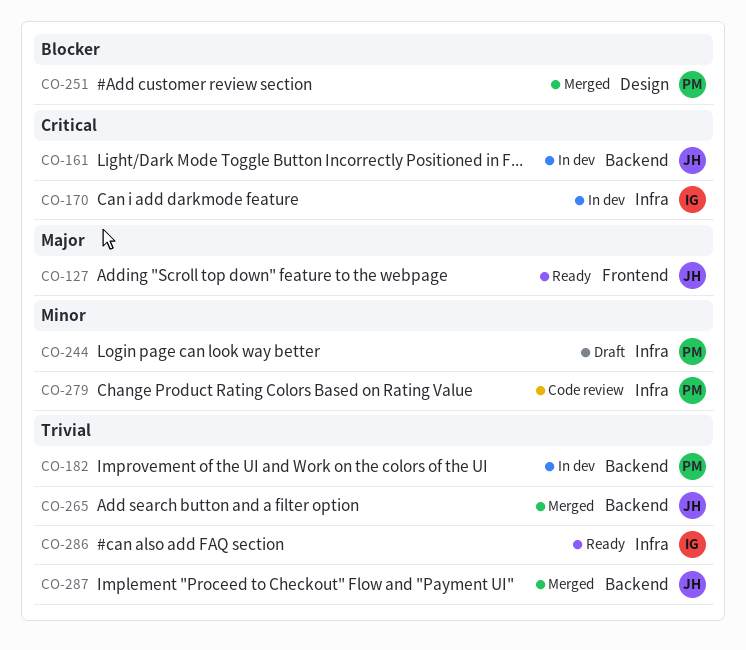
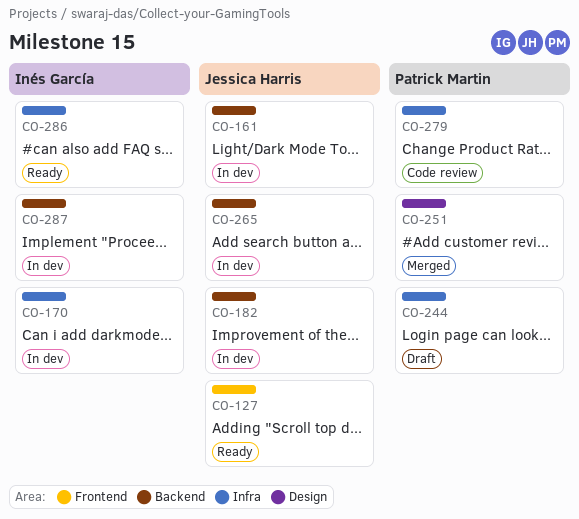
CO-182, owner: Patrick Martin -> Jessica Harris
CO-265, status: Merged -> In dev
CO-287, status: Merged -> In dev
CO-287, owner: Jessica Harris -> Inés García

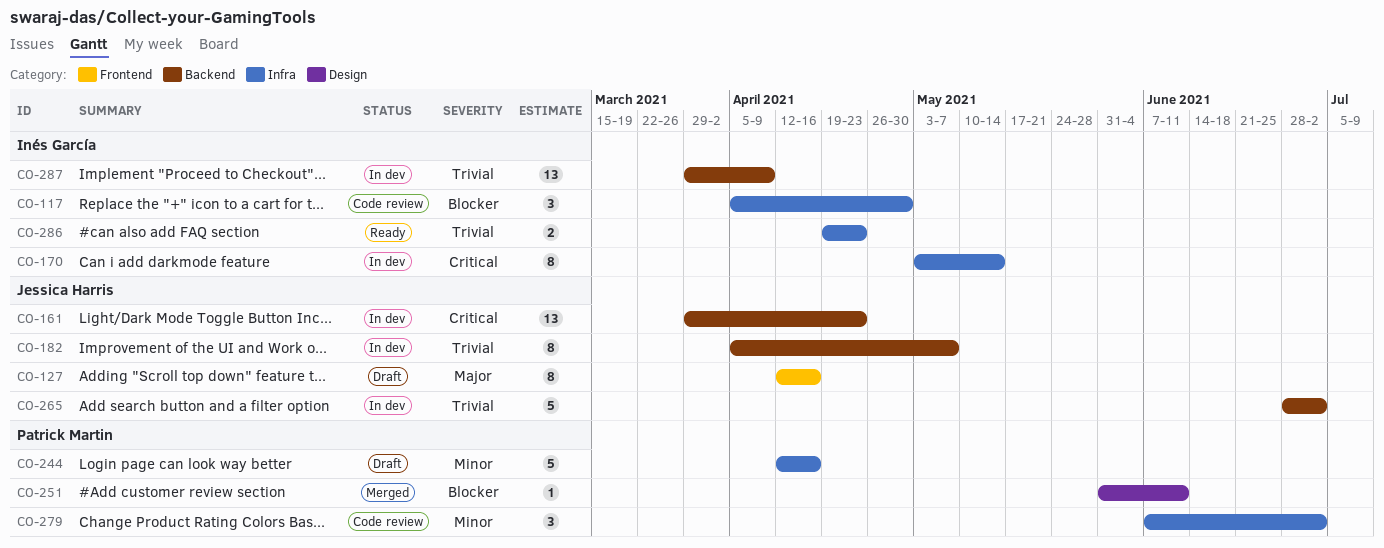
CO-117: none -> present
CO-127, status: Ready -> Draft

